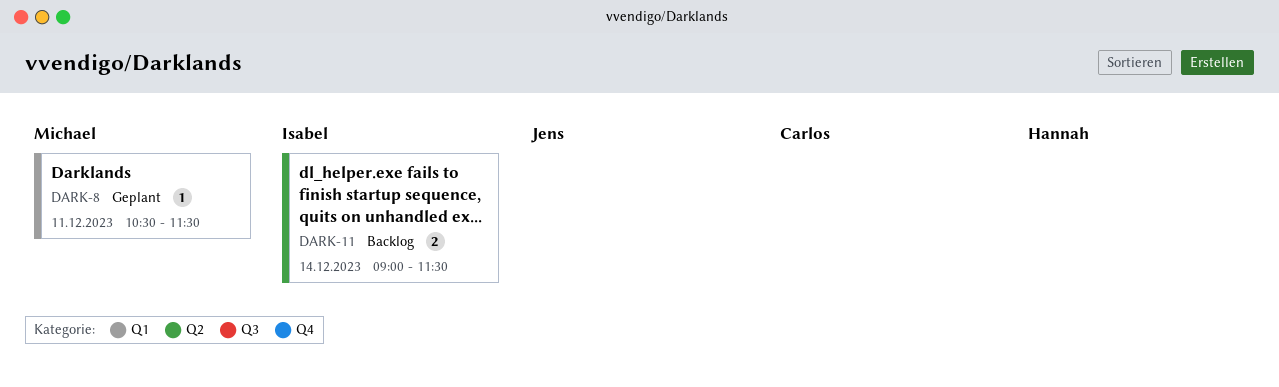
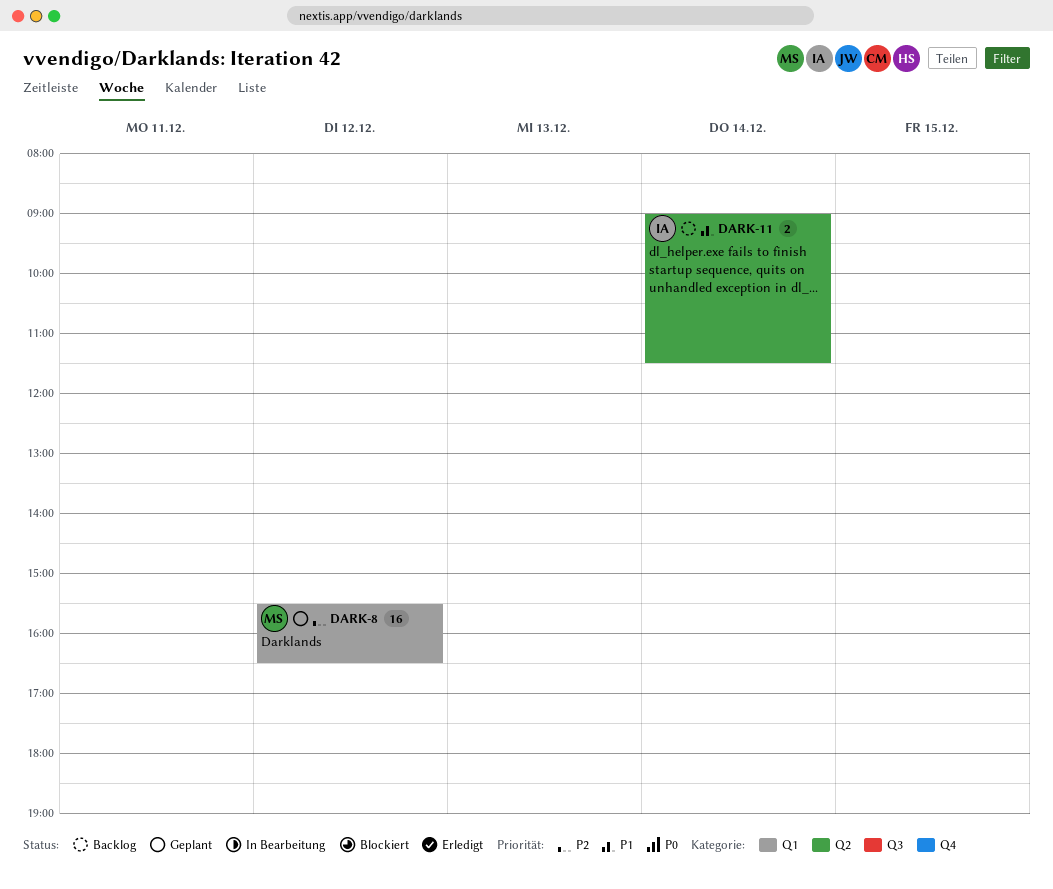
DARK-8, estimate: 1 -> 16
DARK-8, day: Dec 11 -> Dec 12
DARK-8, begins: 10:30 -> 15:30
DARK-8, ends: 11:30 -> 16:30

